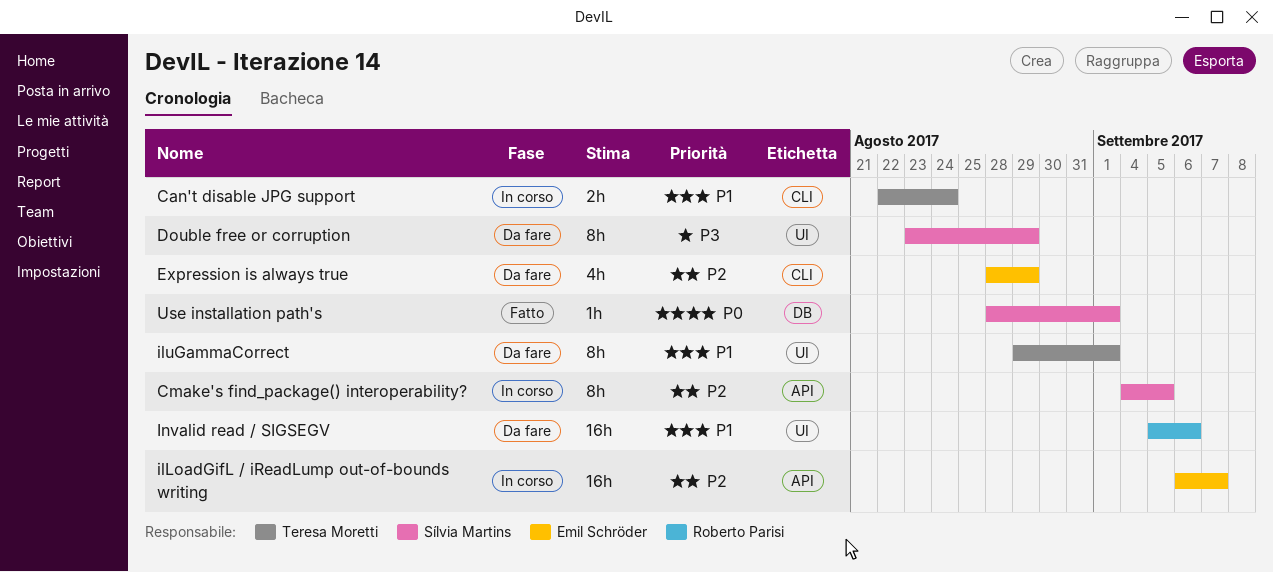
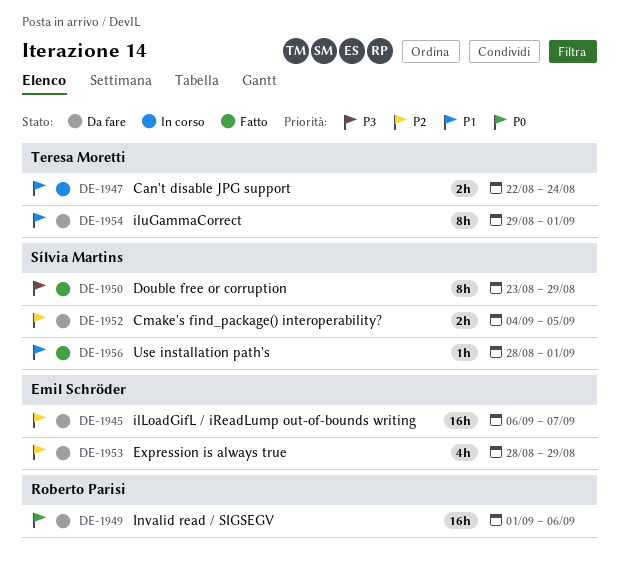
Cmake's find_package() interoperability?, status: In corso -> Da fare
Cmake's find_package() interoperability?, estimate: 8h -> 2h
Double free or corruption, status: Da fare -> Fatto
ilLoadGifL / iReadLump out-of-bounds writing, status: In corso -> Da fare
Invalid read / SIGSEGV, priority: P1 -> P0
Invalid read / SIGSEGV, start: Sep 5 -> Sep 1
Use installation path's, priority: P0 -> P1

